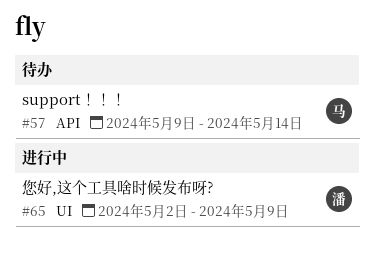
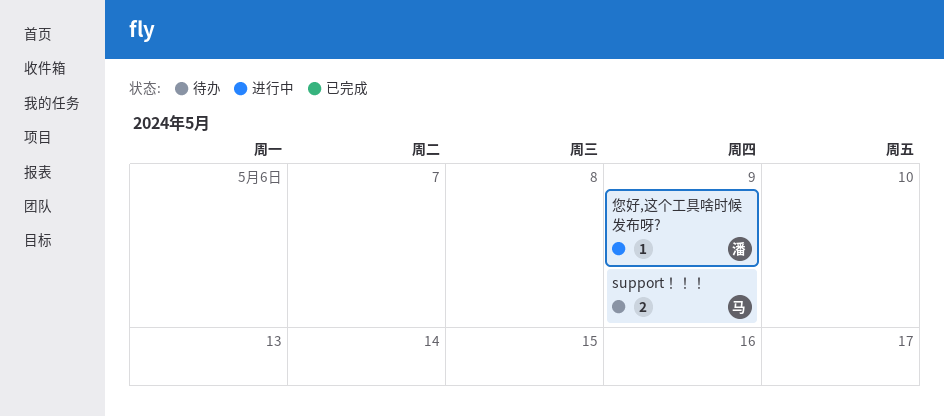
support！！！, due: May 14 -> May 9

